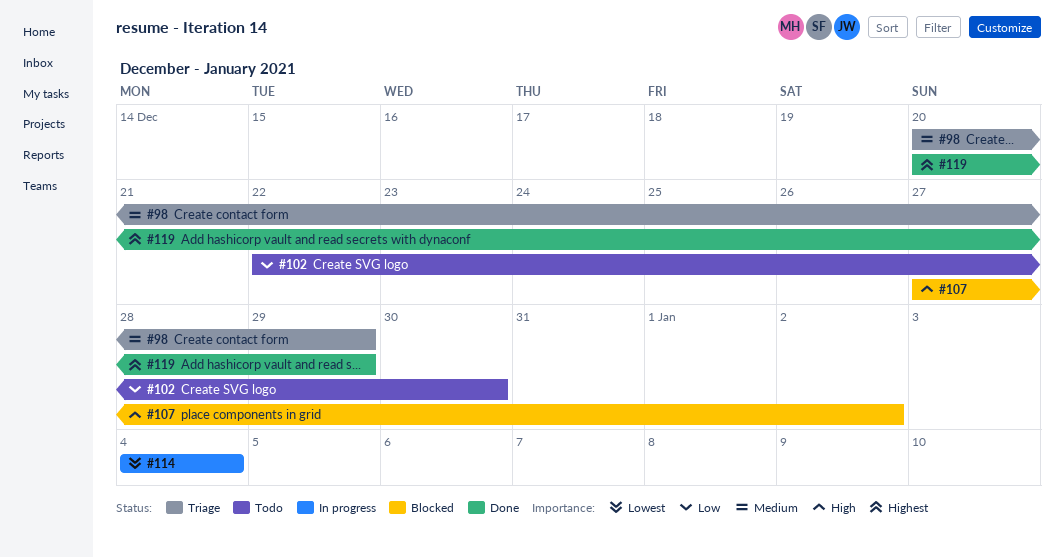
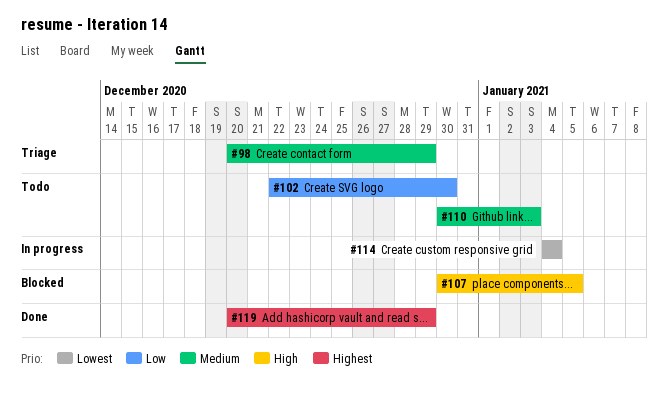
#107, start: Dec 27 -> Dec 30
#107, due: Jan 2 -> Jan 5
#110: none -> present

